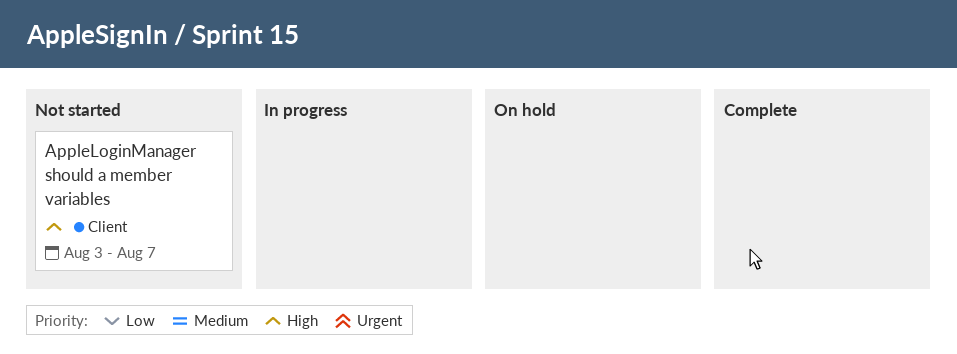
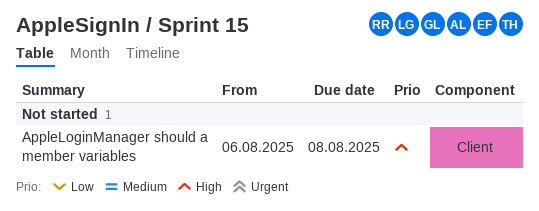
AppleLoginManager should a member variables, start: Aug 3 -> Aug 6
AppleLoginManager should a member variables, due: Aug 7 -> Aug 8

